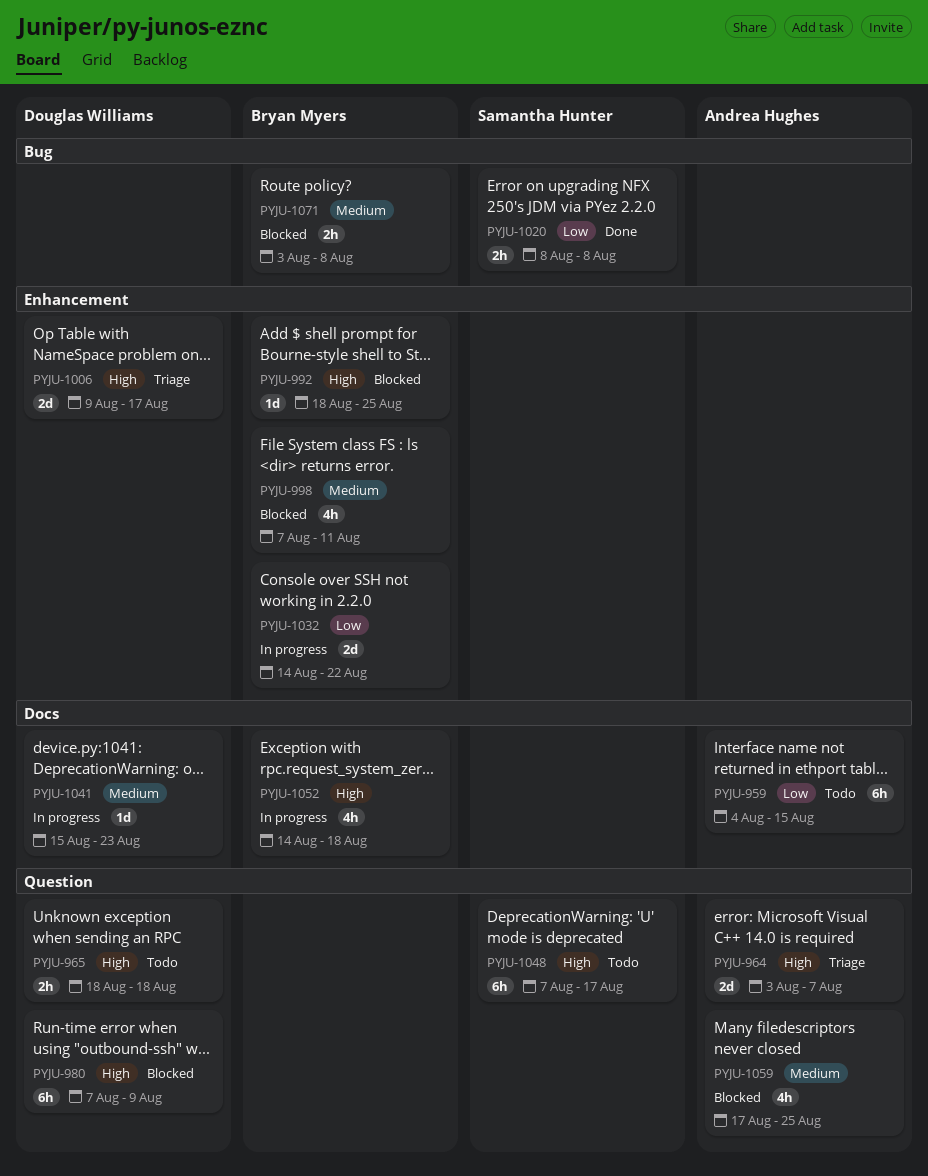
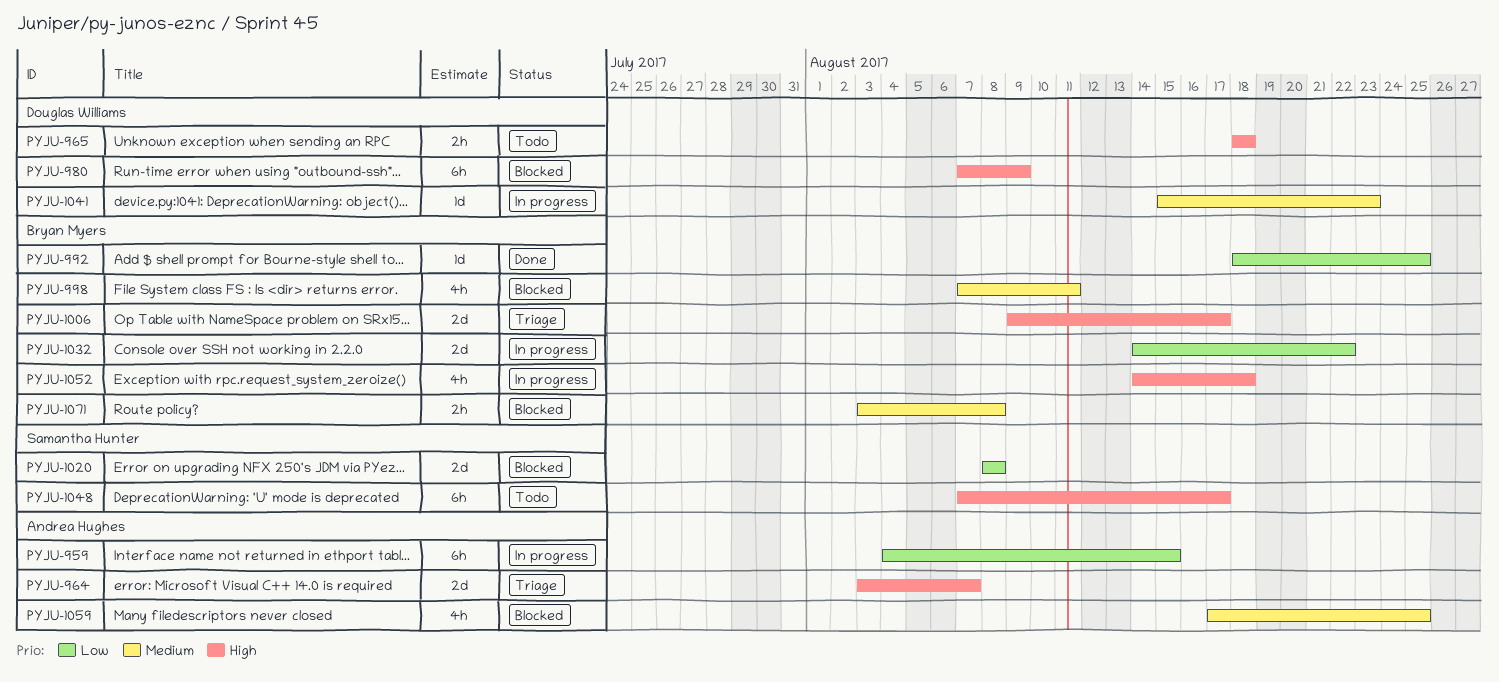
PYJU-959, status: Todo -> In progress
PYJU-992, status: Blocked -> Done
PYJU-992, priority: High -> Low
PYJU-1006, owner: Douglas Williams -> Bryan Myers
PYJU-1020, status: Done -> Blocked
PYJU-1020, estimate: 2h -> 2d

